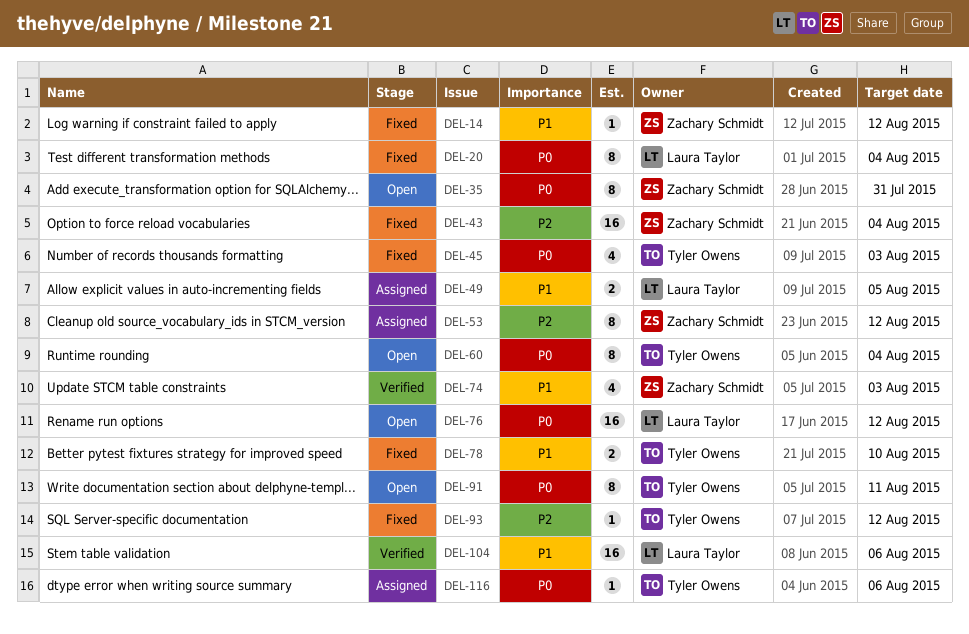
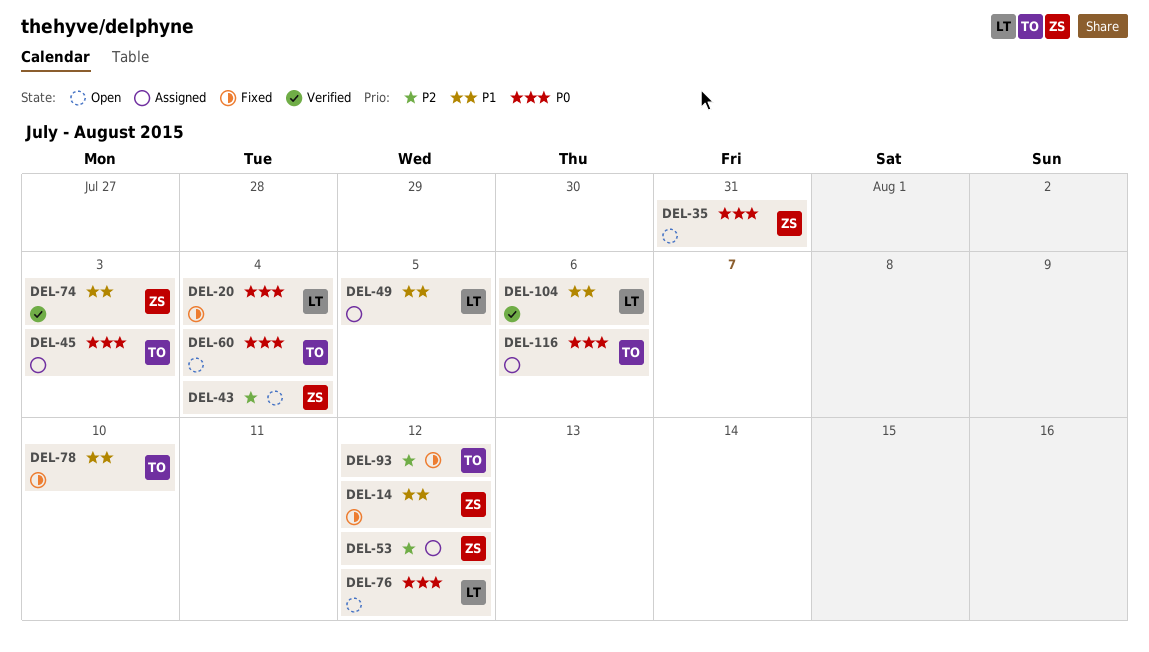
DEL-43, status: Fixed -> Open
DEL-45, status: Fixed -> Assigned
DEL-91: present -> none

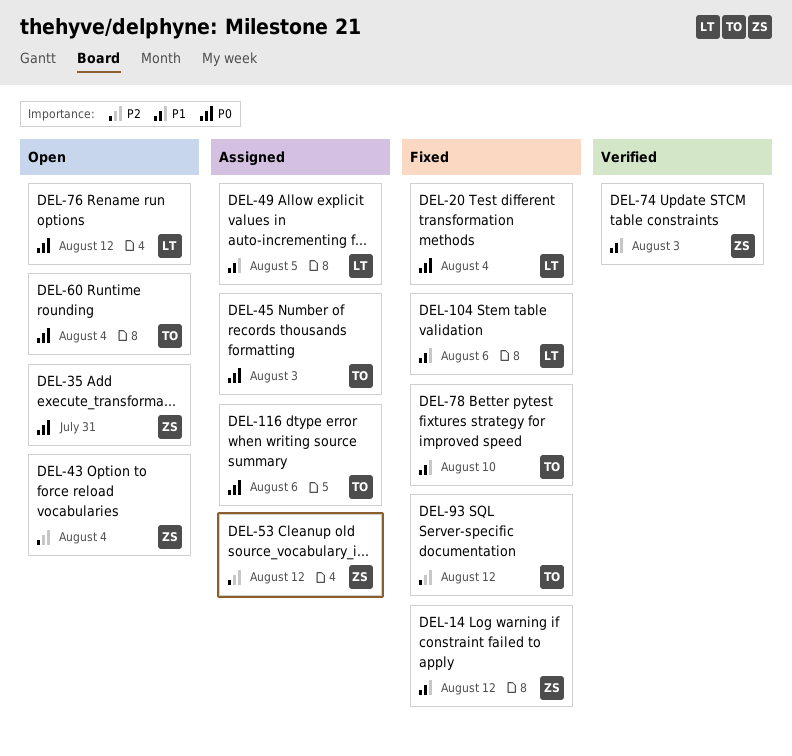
DEL-104, status: Verified -> Fixed

